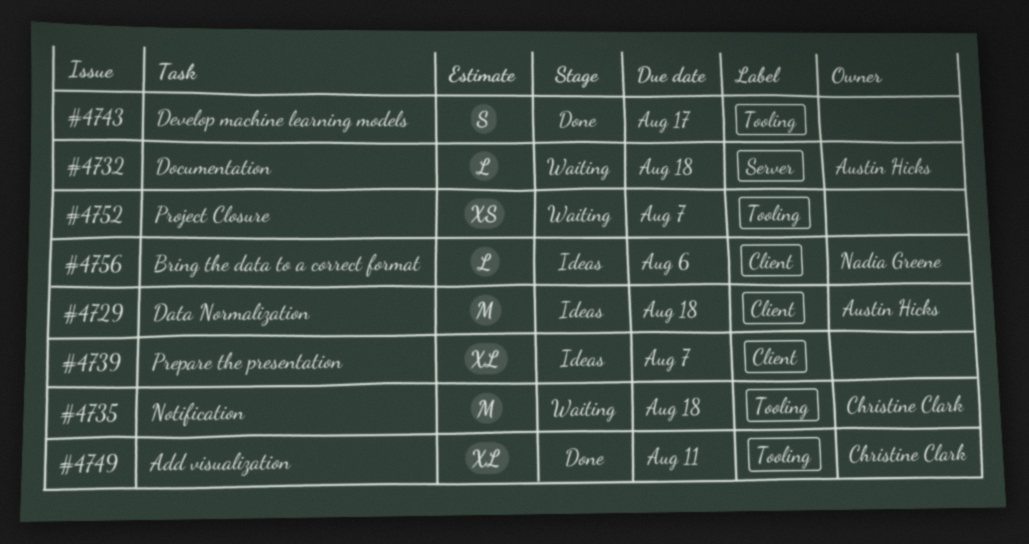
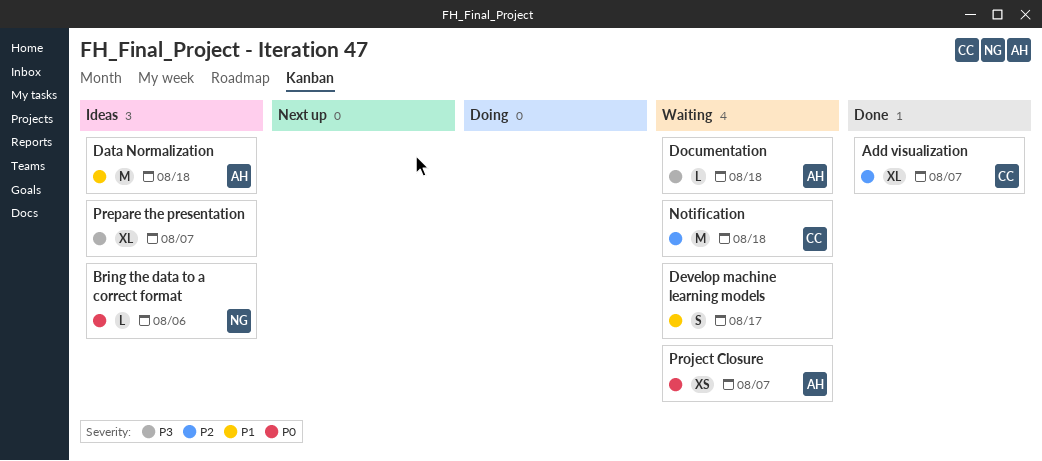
Add visualization, due: Aug 11 -> Aug 7
Develop machine learning models, status: Done -> Waiting
Project Closure, owner: none -> Austin Hicks

